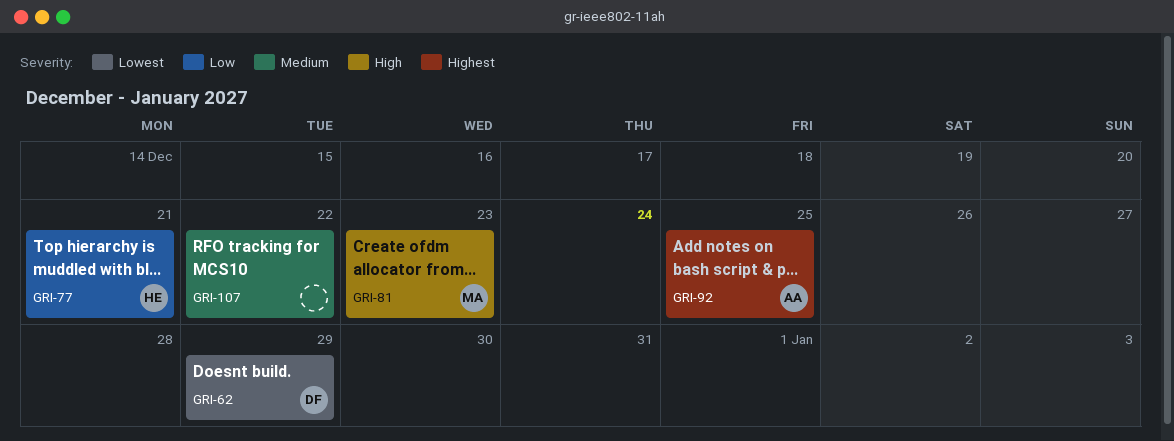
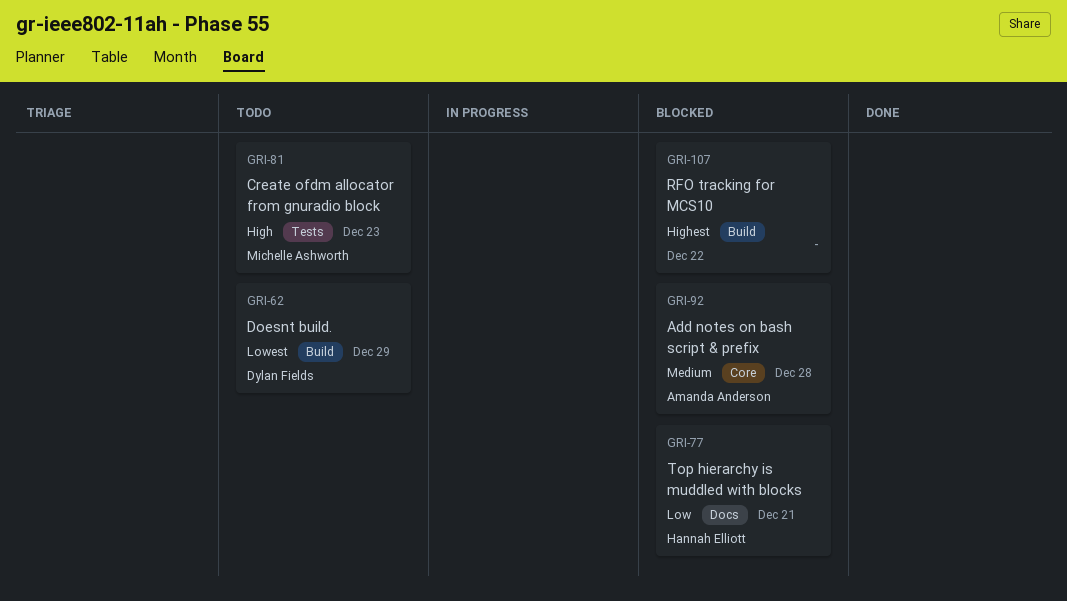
GRI-92, priority: Highest -> Medium
GRI-92, due: Dec 25 -> Dec 28
GRI-107, priority: Medium -> Highest

